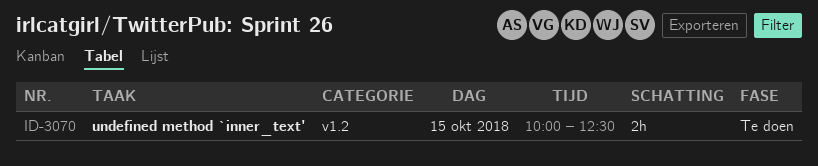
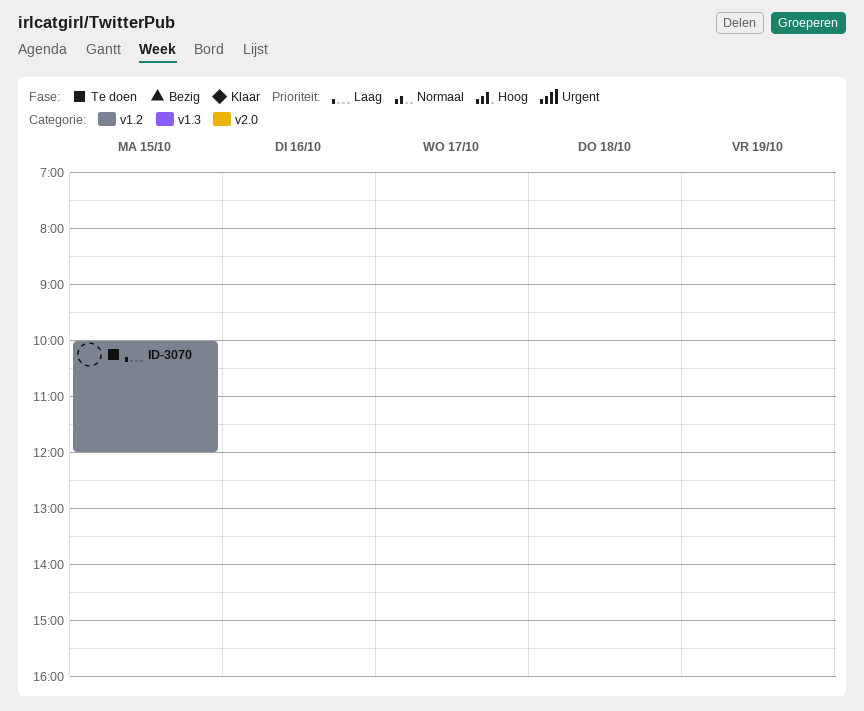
ID-3070, ends: 12:30 -> 12:00

